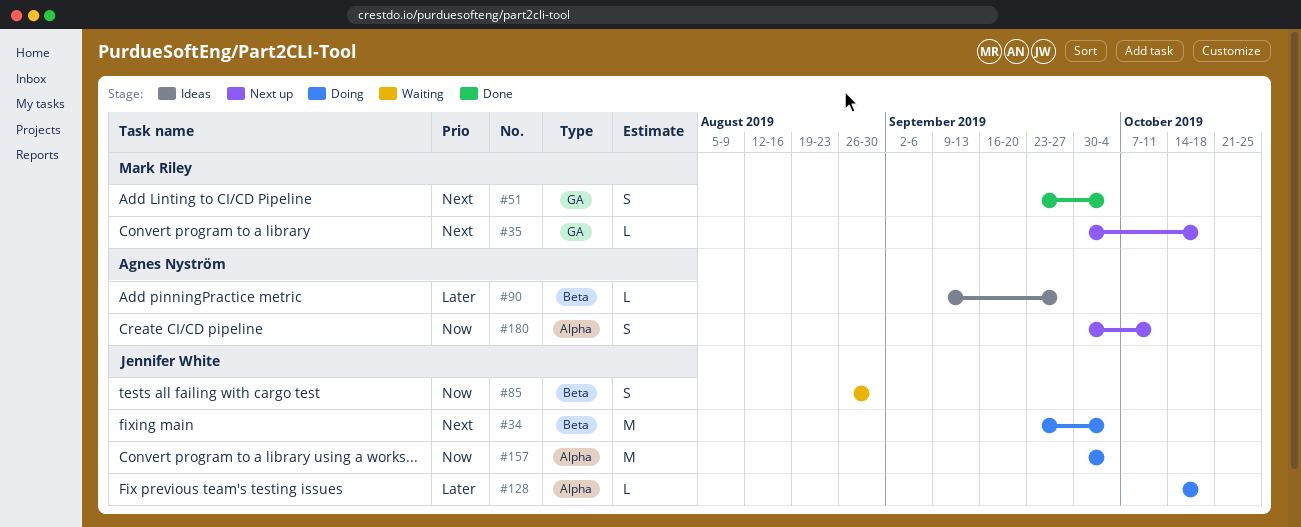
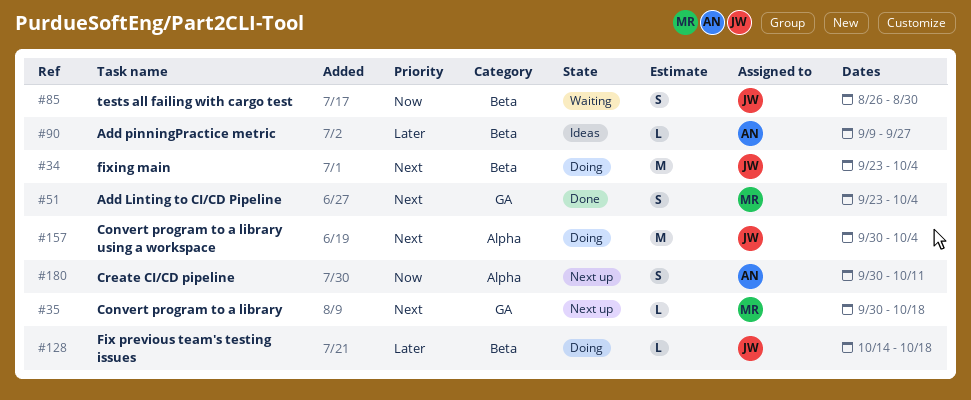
#128, label: Alpha -> Beta
#157, priority: Now -> Next

